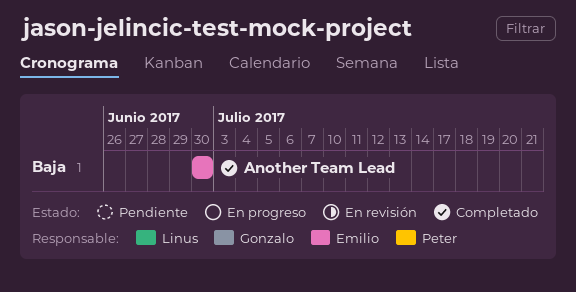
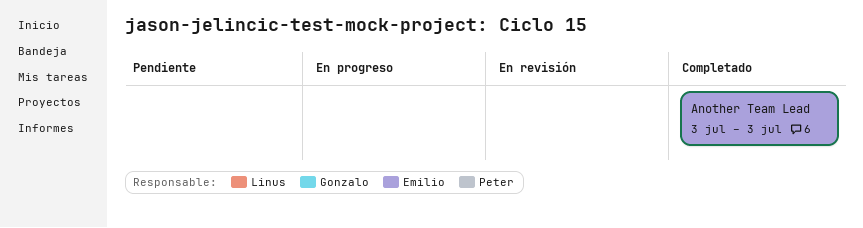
Another Team Lead, start: Jun 30 -> Jul 3
Another Team Lead, due: Jun 30 -> Jul 3

